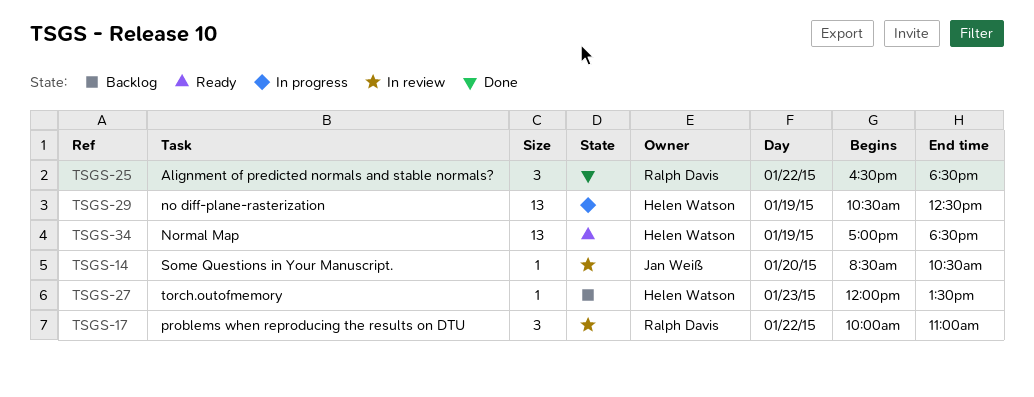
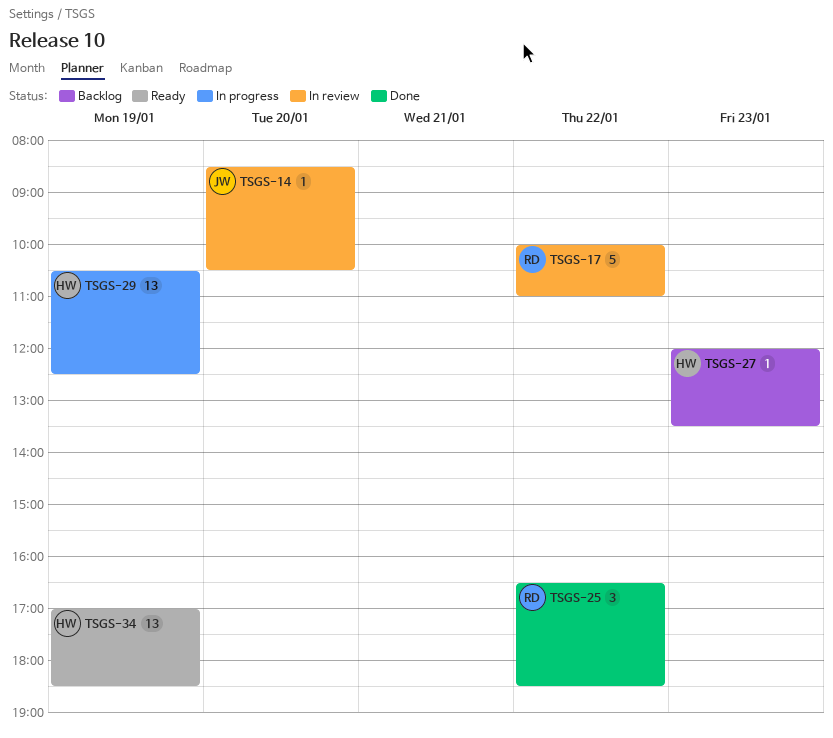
TSGS-17, estimate: 3 -> 5

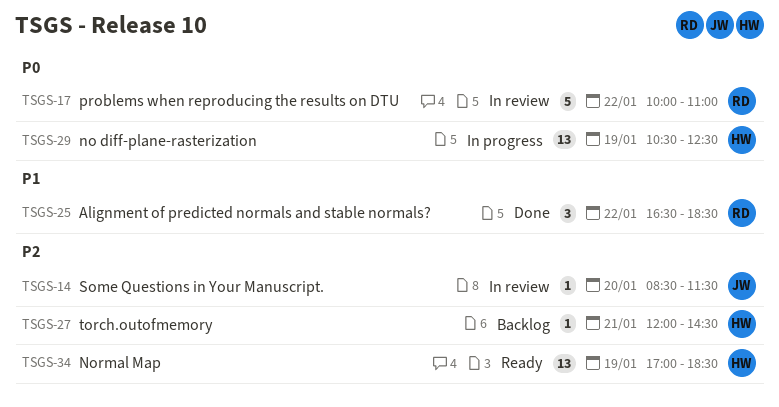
TSGS-14, ends: 10:30 -> 11:30
TSGS-27, day: Jan 23 -> Jan 21
TSGS-27, ends: 13:30 -> 14:30

